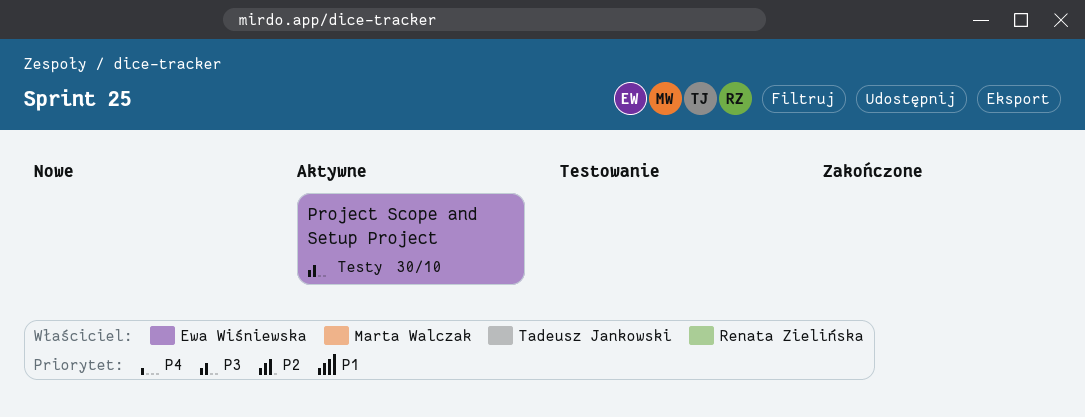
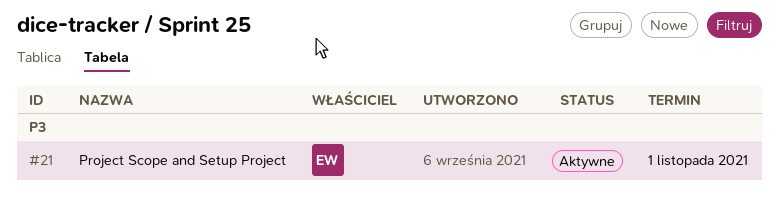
Project Scope and Setup Project, due: Oct 30 -> Nov 1

